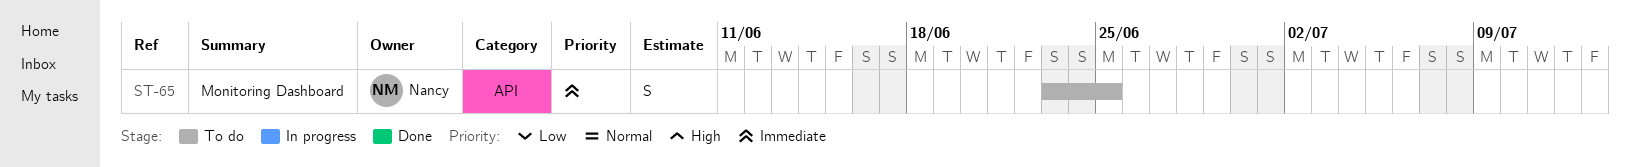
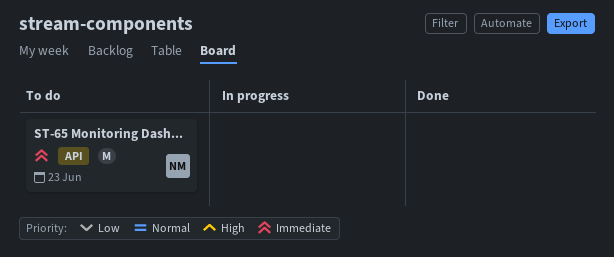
ST-65, estimate: S -> M
ST-65, due: Jun 25 -> Jun 23

